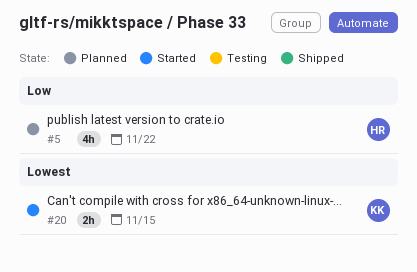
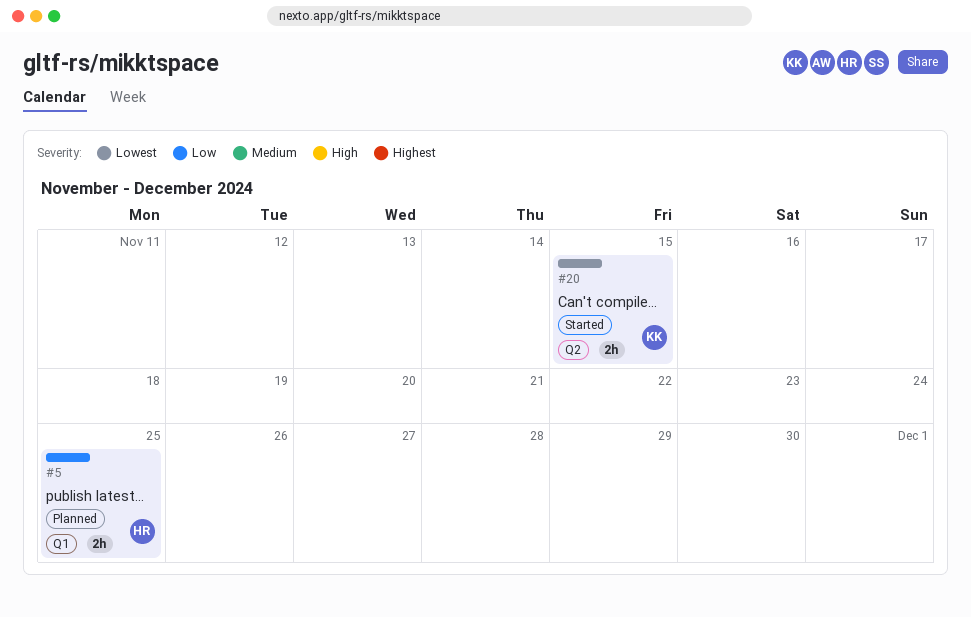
#5, estimate: 4h -> 2h
#5, due: Nov 22 -> Nov 25

